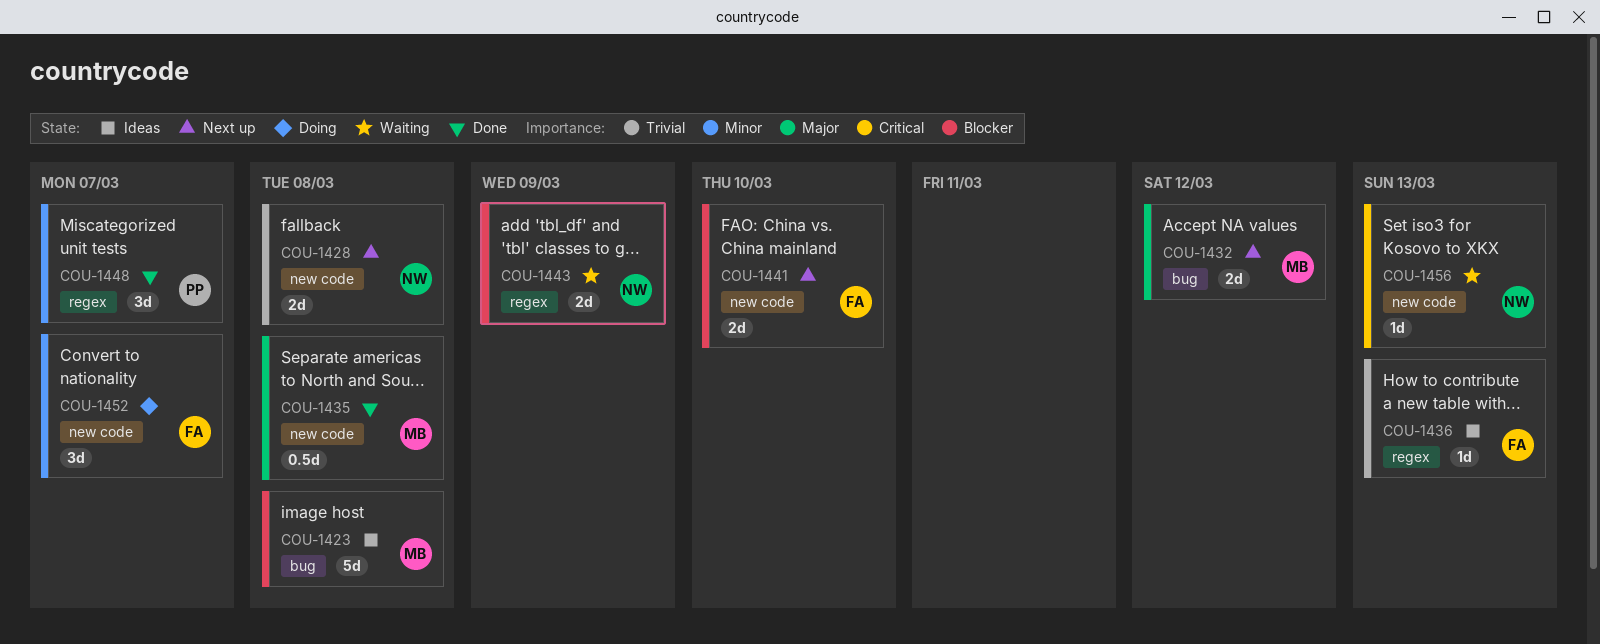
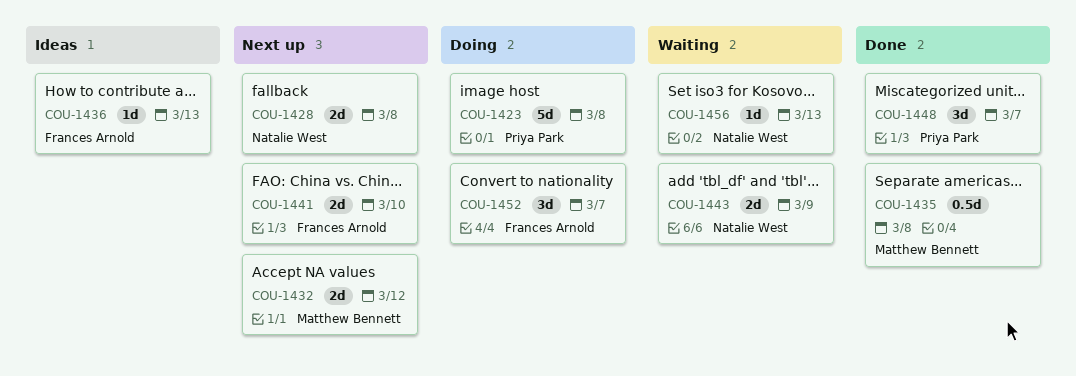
COU-1423, status: Ideas -> Doing
COU-1423, owner: Matthew Bennett -> Priya Park

